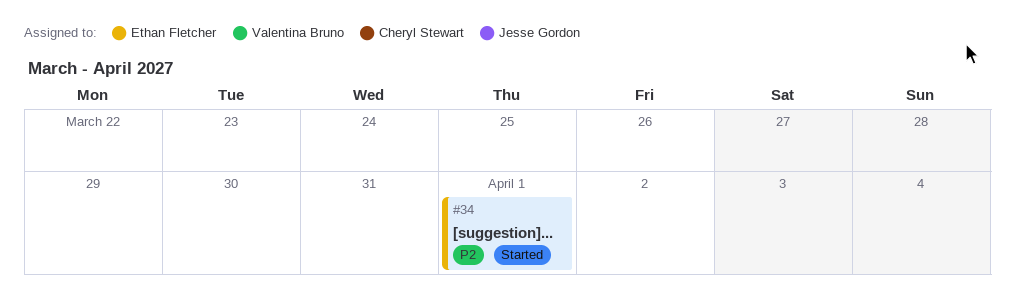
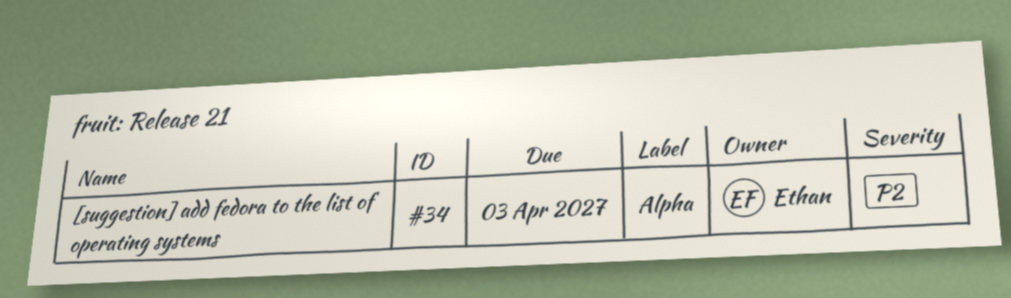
#34, due: Apr 1 -> Apr 3

